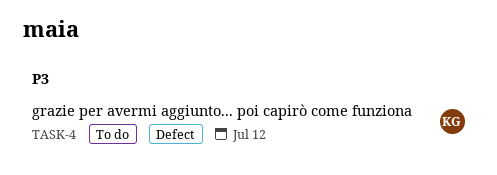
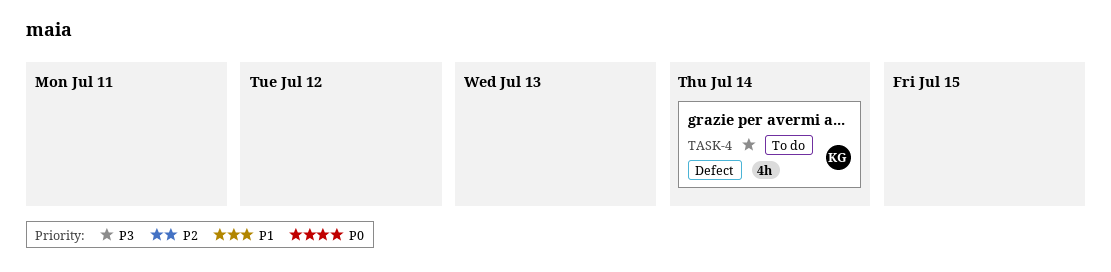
TASK-4, due: Jul 12 -> Jul 14

